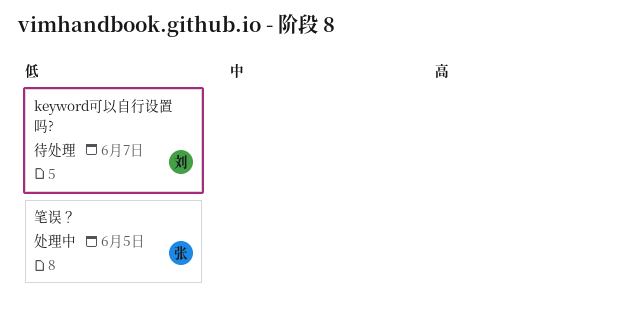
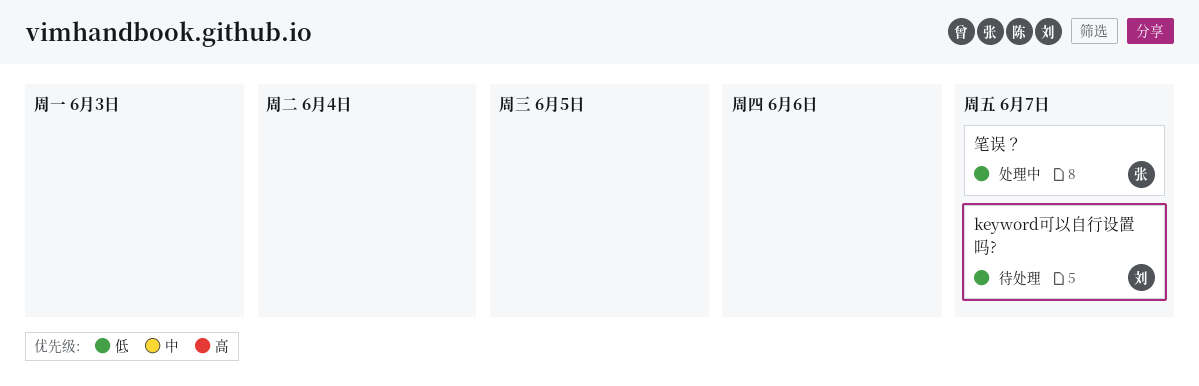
笔误？, due: Jun 5 -> Jun 7

